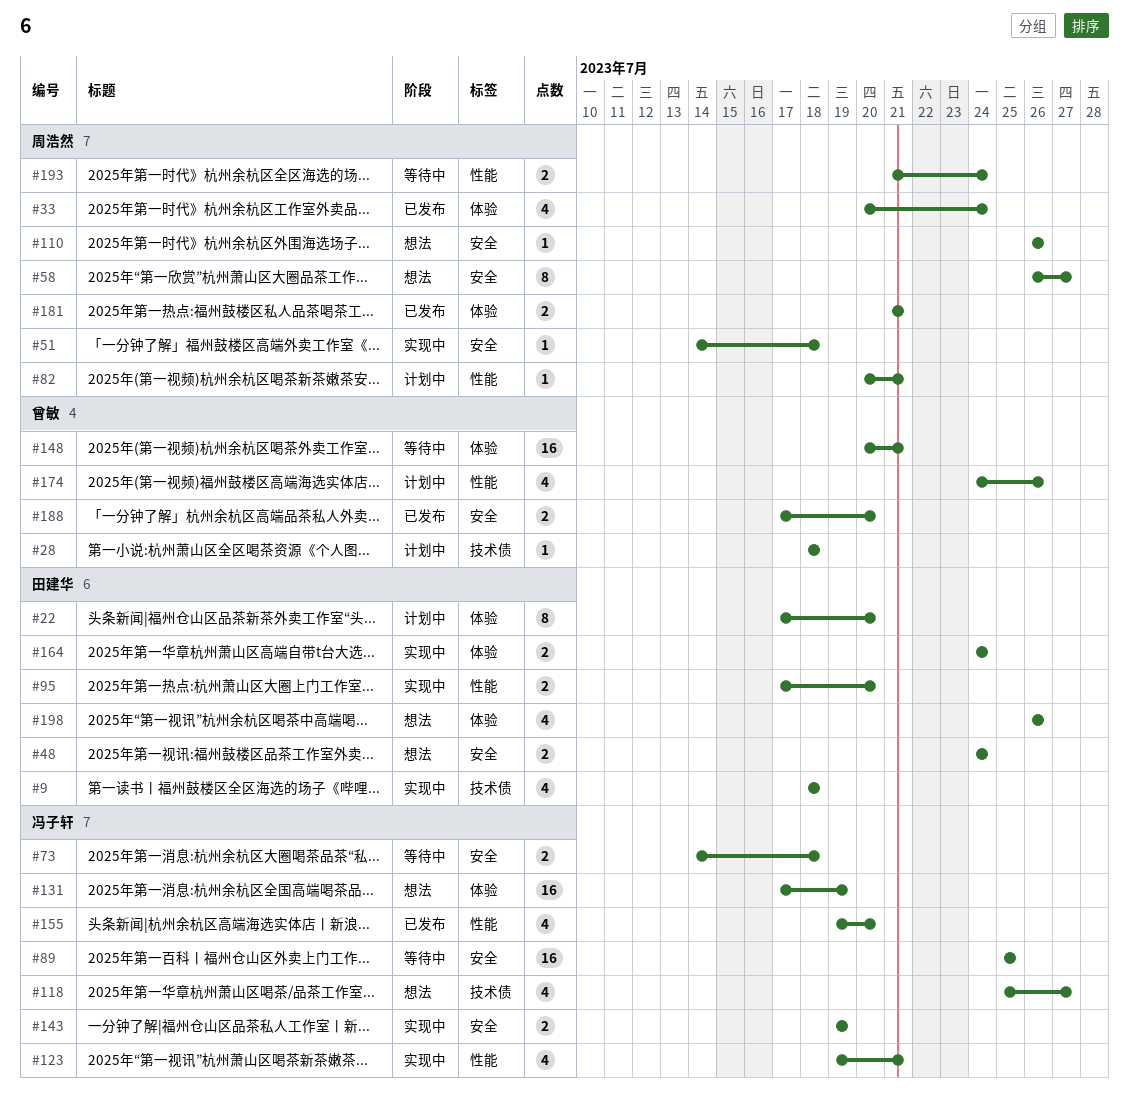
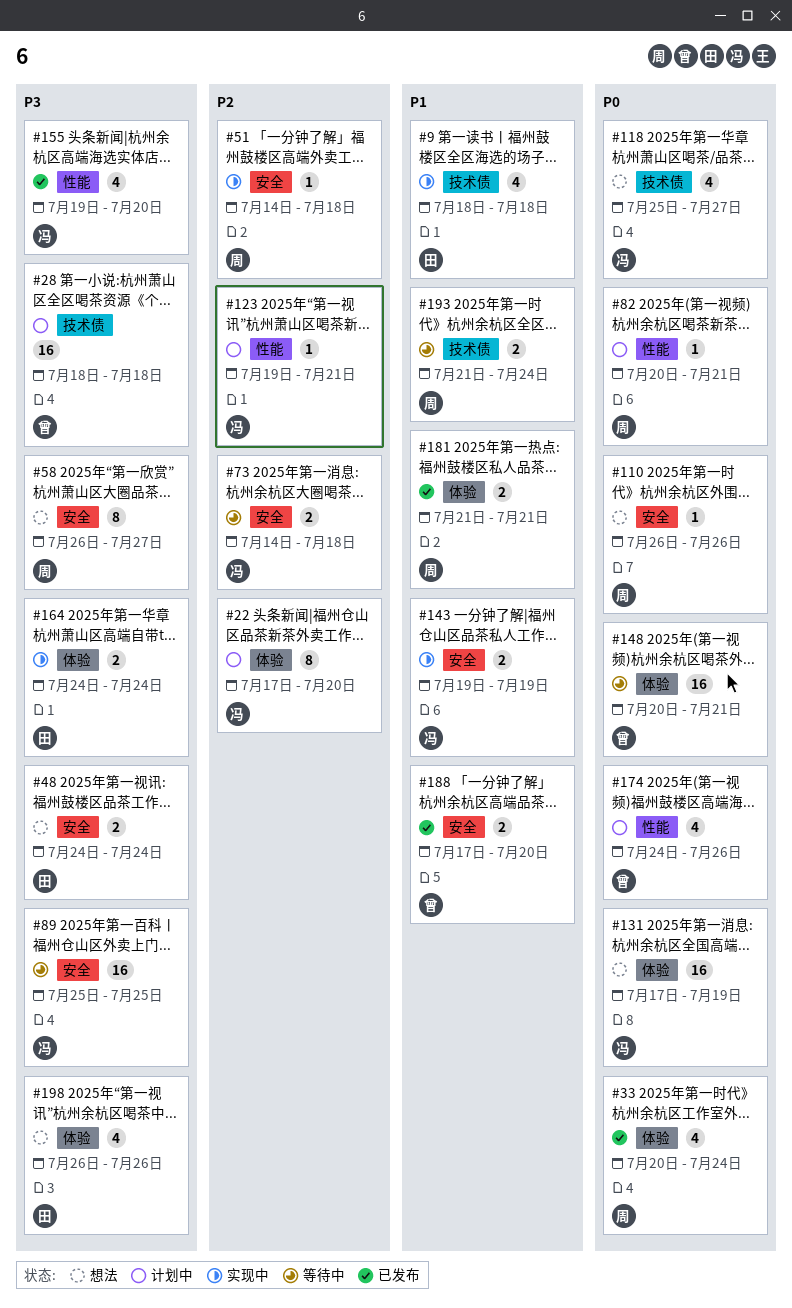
#22, owner: 田建华 -> 冯子轩
#28, estimate: 1 -> 16
#95: present -> none
#123, status: 实现中 -> 计划中
#123, estimate: 4 -> 1
#193, label: 性能 -> 技术债

